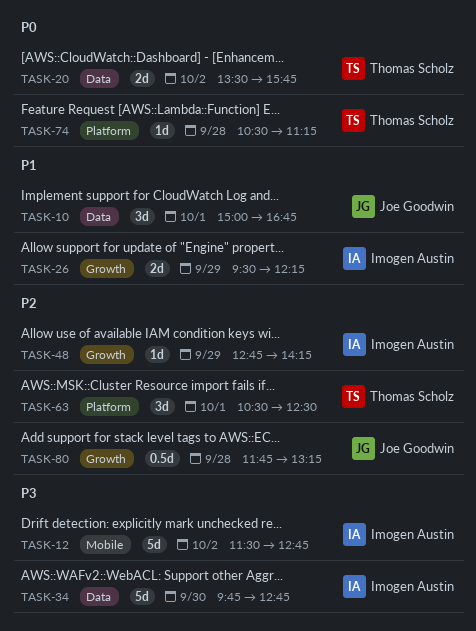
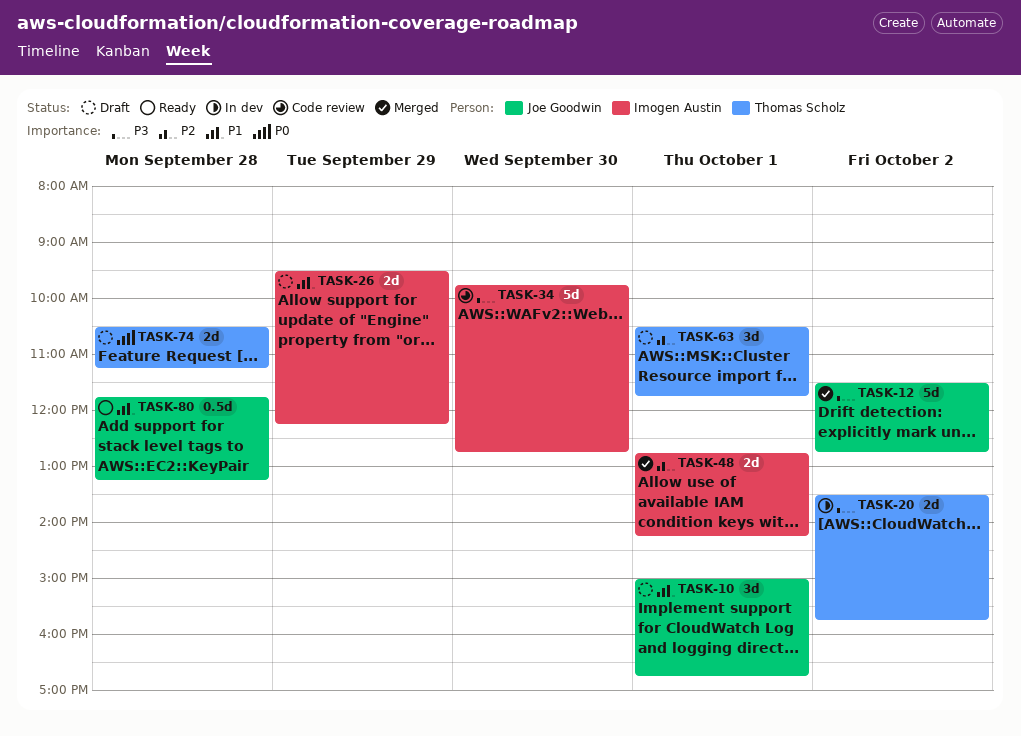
TASK-12, owner: Imogen Austin -> Joe Goodwin
TASK-20, priority: P0 -> P3
TASK-48, estimate: 1d -> 2d
TASK-48, day: Sep 29 -> Oct 1
TASK-63, ends: 12:30 -> 11:45
TASK-74, estimate: 1d -> 2d
TASK-80, priority: P2 -> P1

